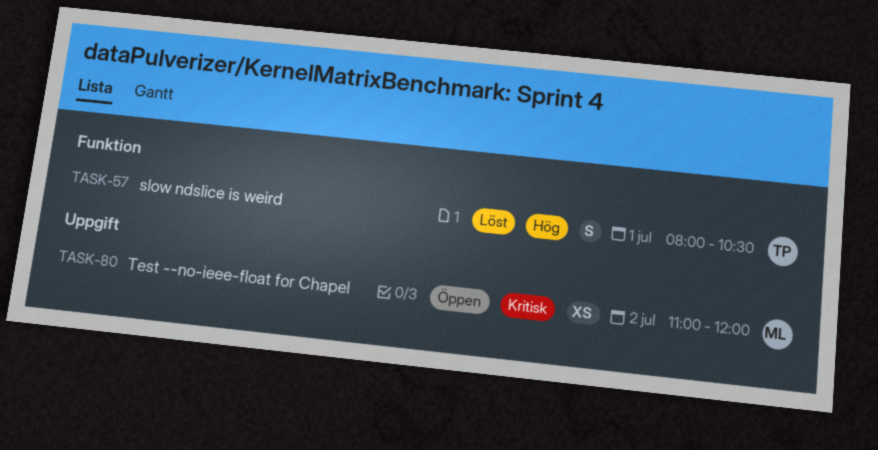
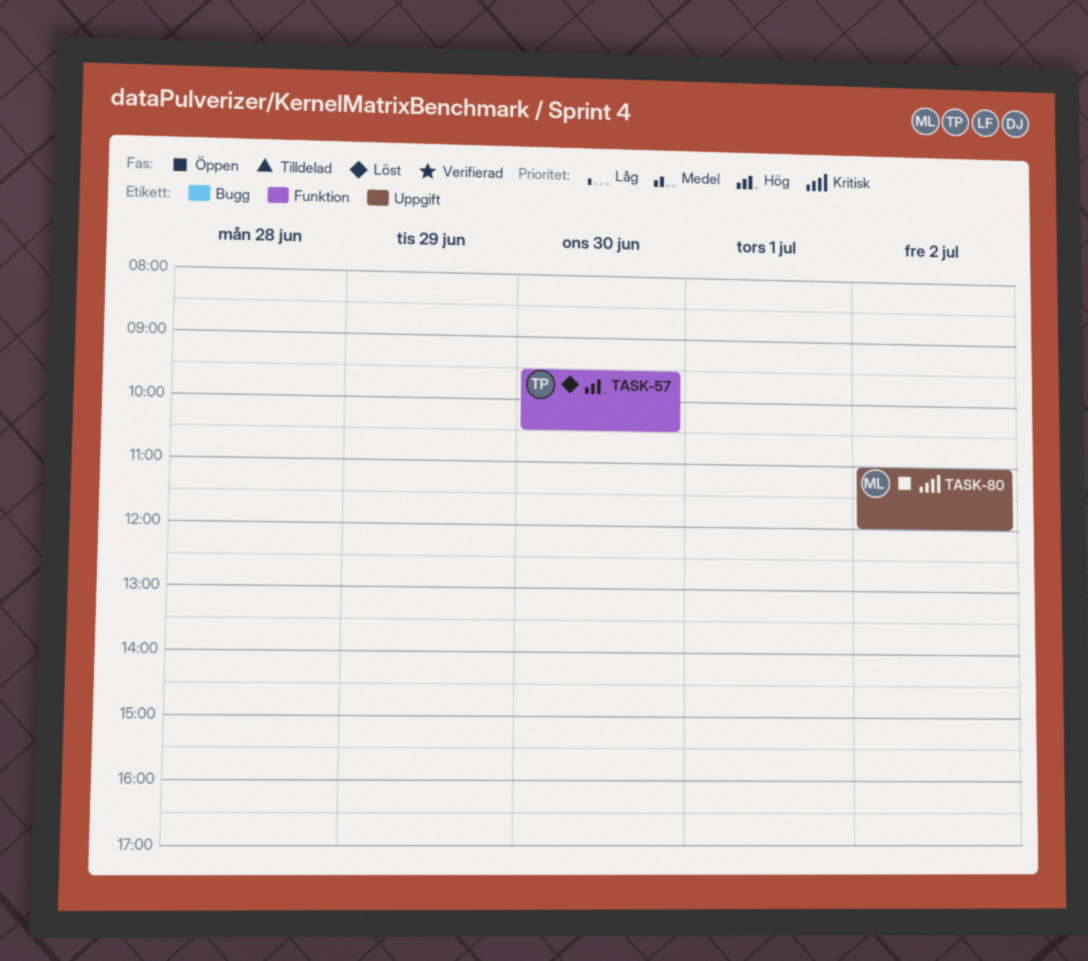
TASK-57, day: Jul 1 -> Jun 30
TASK-57, begins: 08:00 -> 09:30

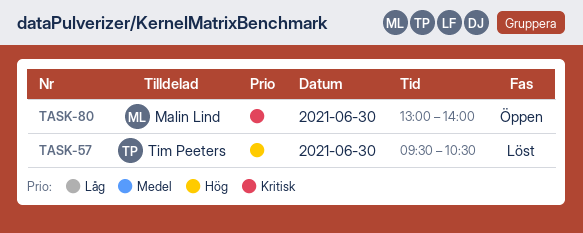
TASK-80, day: Jul 2 -> Jun 30
TASK-80, begins: 11:00 -> 13:00
TASK-80, ends: 12:00 -> 14:00

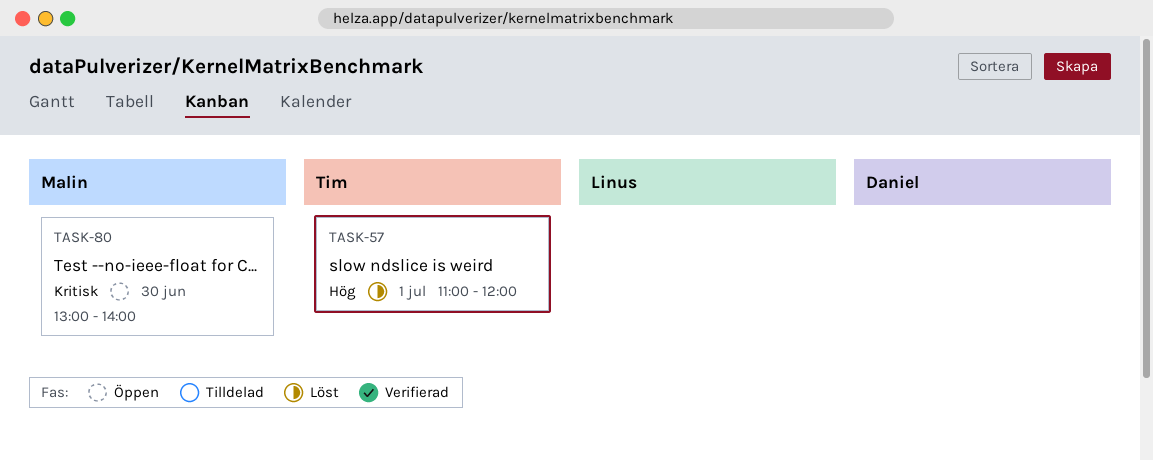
TASK-57, day: Jun 30 -> Jul 1
TASK-57, begins: 09:30 -> 11:00
TASK-57, ends: 10:30 -> 12:00

